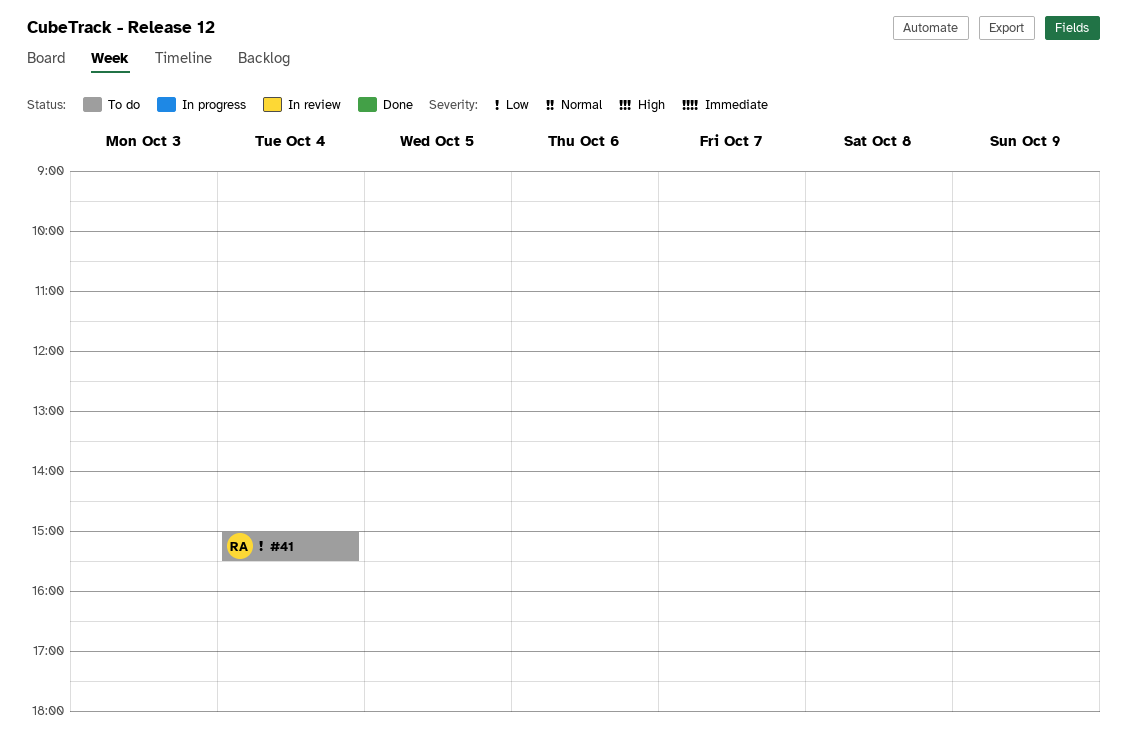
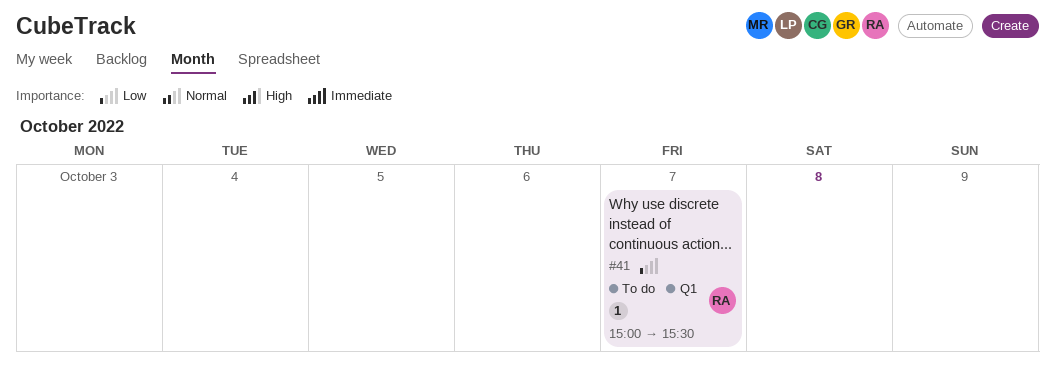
#41, day: Oct 4 -> Oct 7

